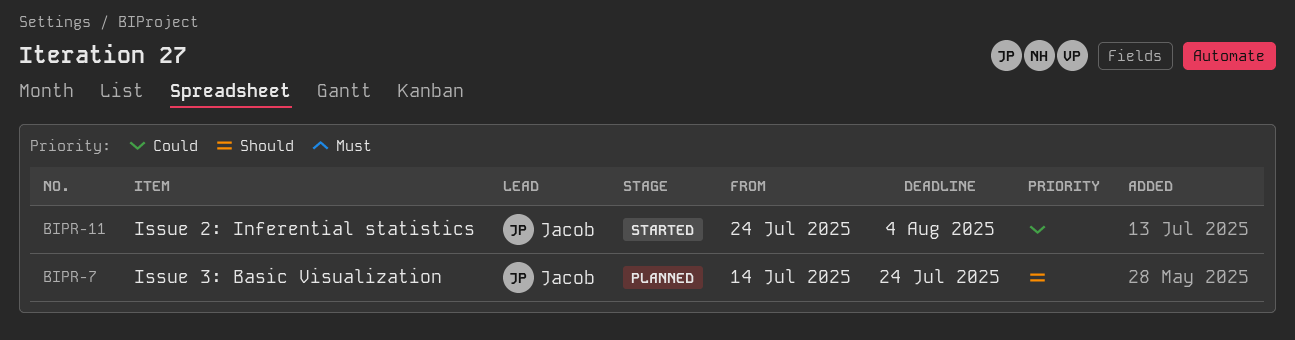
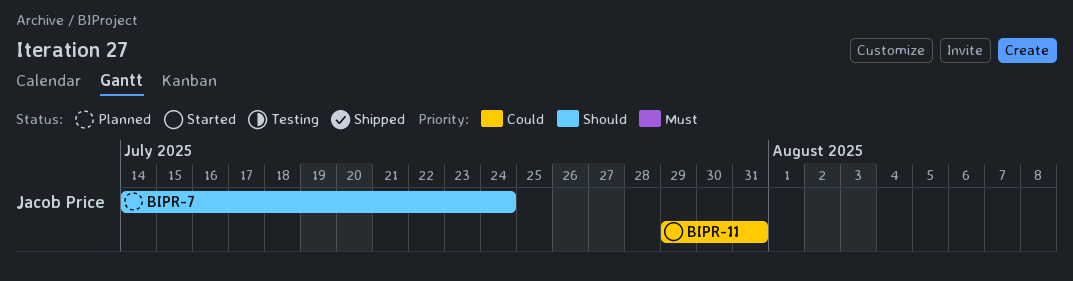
BIPR-11, start: Jul 24 -> Jul 29
BIPR-11, due: Aug 4 -> Jul 31

